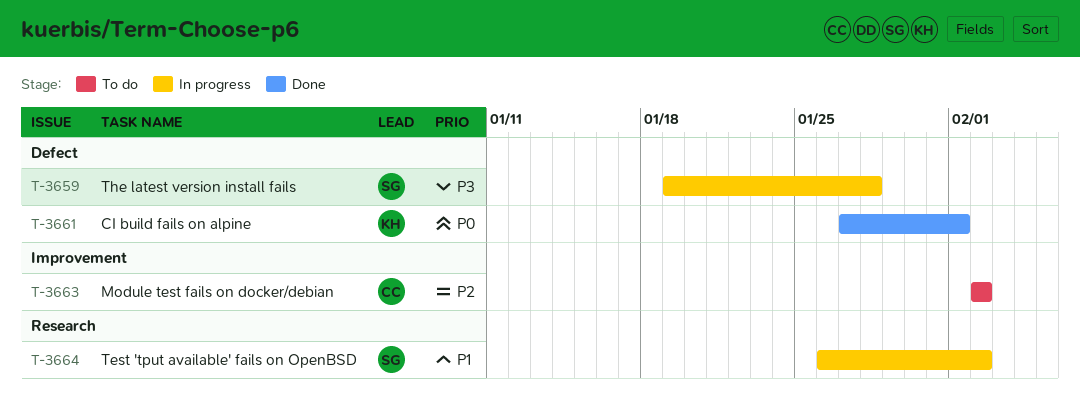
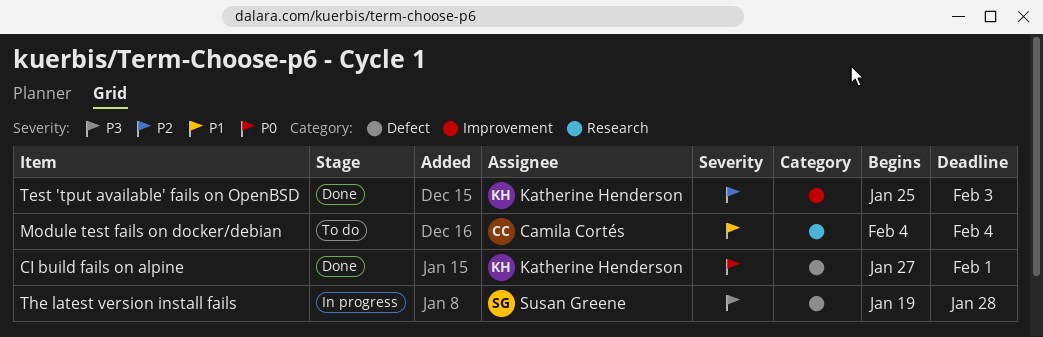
Module test fails on docker/debian, priority: P2 -> P1
Module test fails on docker/debian, label: Improvement -> Research
Module test fails on docker/debian, start: Feb 2 -> Feb 4
Module test fails on docker/debian, due: Feb 2 -> Feb 4
Test 'tput available' fails on OpenBSD, status: In progress -> Done
Test 'tput available' fails on OpenBSD, owner: Susan Greene -> Katherine Henderson
Test 'tput available' fails on OpenBSD, priority: P1 -> P2
Test 'tput available' fails on OpenBSD, label: Research -> Improvement
Test 'tput available' fails on OpenBSD, start: Jan 26 -> Jan 25
Test 'tput available' fails on OpenBSD, due: Feb 2 -> Feb 3

